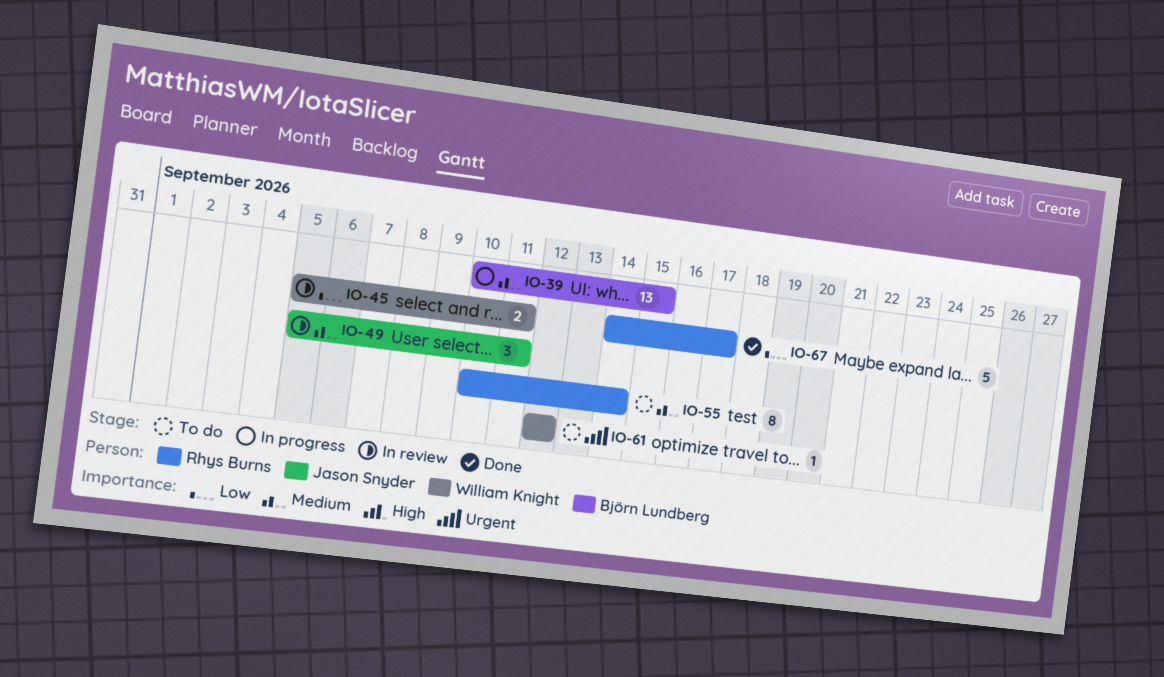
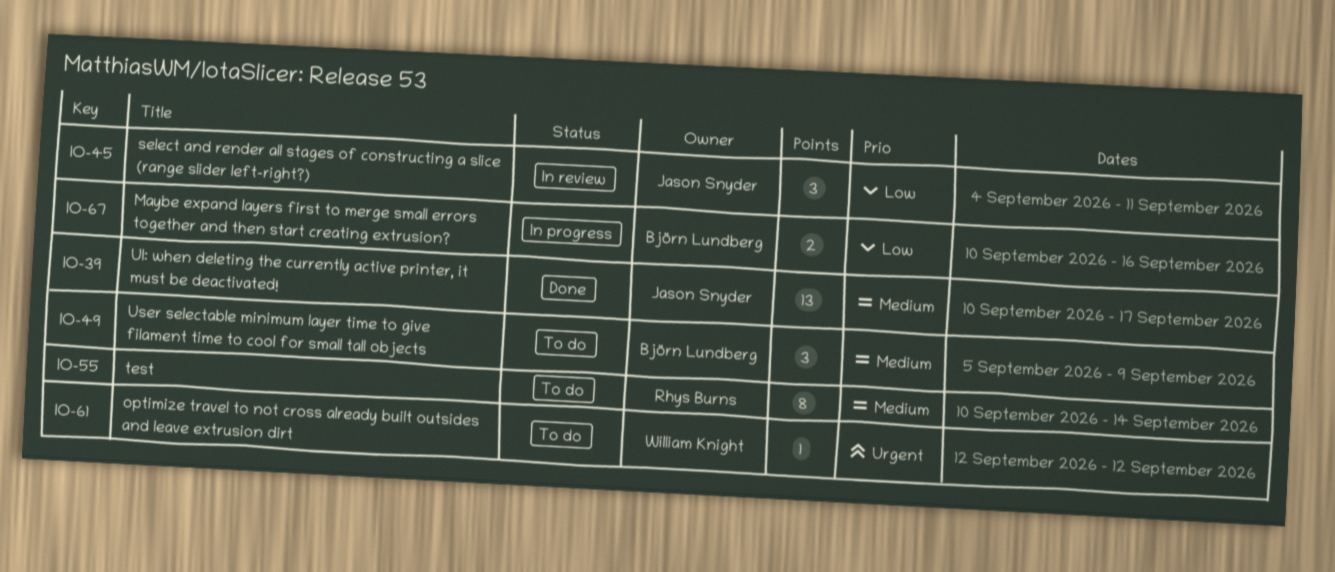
IO-39, status: In progress -> Done
IO-39, owner: Björn Lundberg -> Jason Snyder
IO-39, due: Sep 15 -> Sep 17
IO-45, owner: William Knight -> Jason Snyder
IO-45, estimate: 2 -> 3
IO-45, start: Sep 5 -> Sep 4
IO-49, status: In review -> To do
IO-49, owner: Jason Snyder -> Björn Lundberg
IO-49, due: Sep 11 -> Sep 9
IO-67, status: Done -> In progress
IO-67, owner: Rhys Burns -> Björn Lundberg
IO-67, estimate: 5 -> 2
IO-67, start: Sep 14 -> Sep 10
IO-67, due: Sep 17 -> Sep 16

